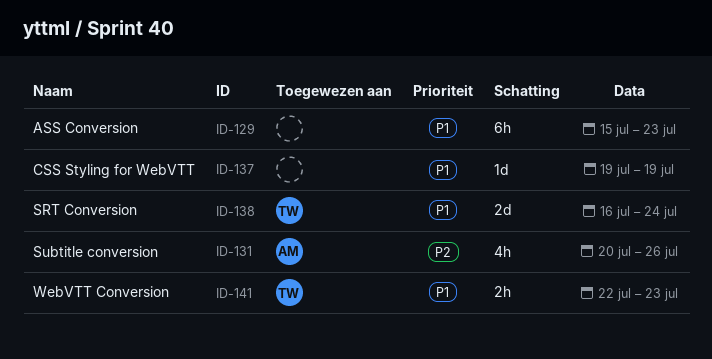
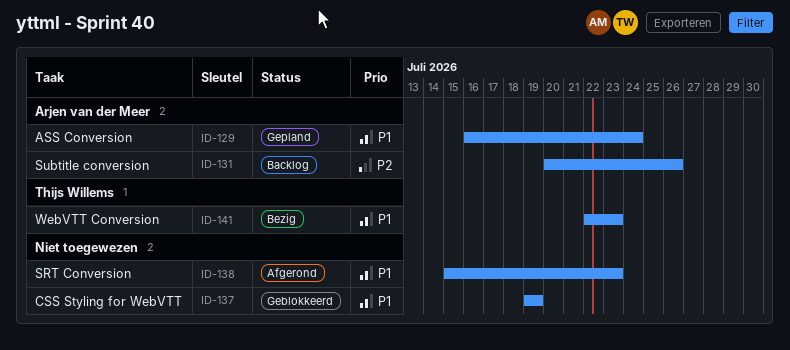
ID-129, owner: none -> Arjen van der Meer
ID-129, start: Jul 15 -> Jul 16
ID-129, due: Jul 23 -> Jul 24
ID-138, owner: Thijs Willems -> none
ID-138, start: Jul 16 -> Jul 15
ID-138, due: Jul 24 -> Jul 23

